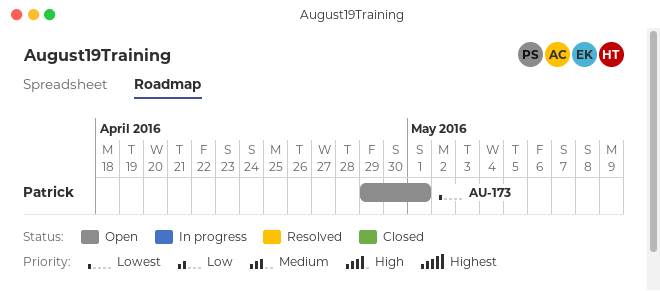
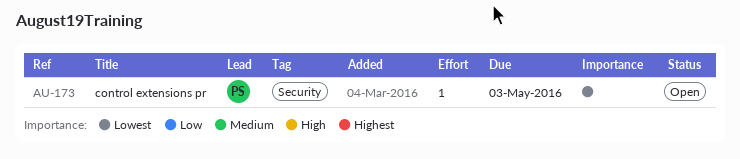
AU-173, due: May 1 -> May 3

